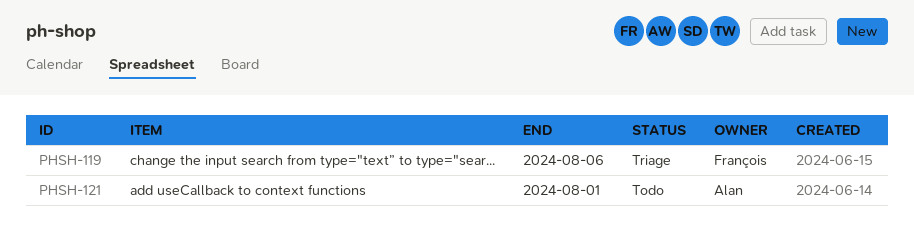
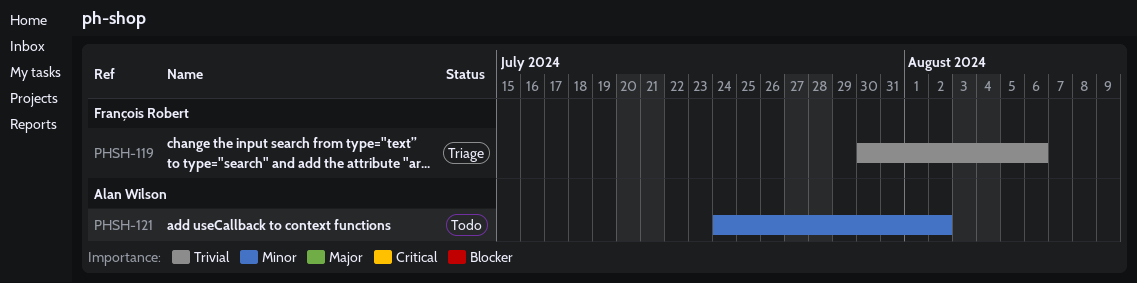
PHSH-121, due: Aug 1 -> Aug 2

